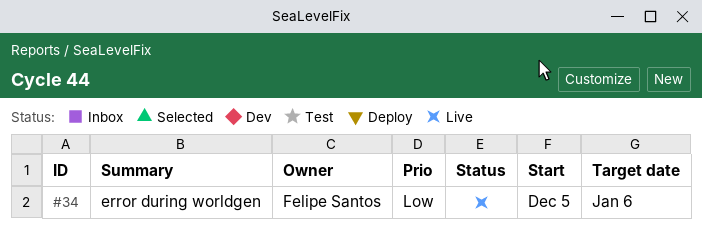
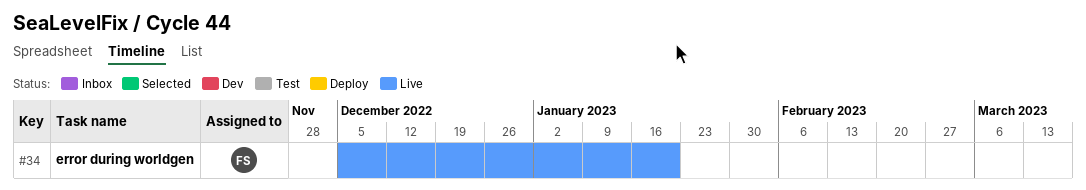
#34, due: Jan 6 -> Jan 20

